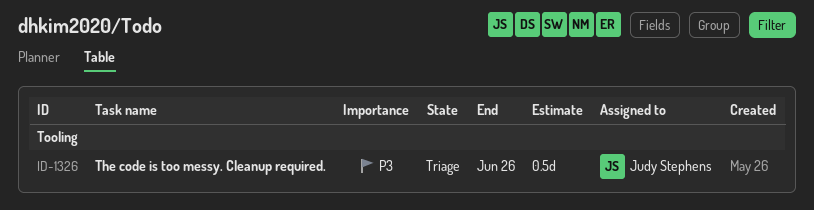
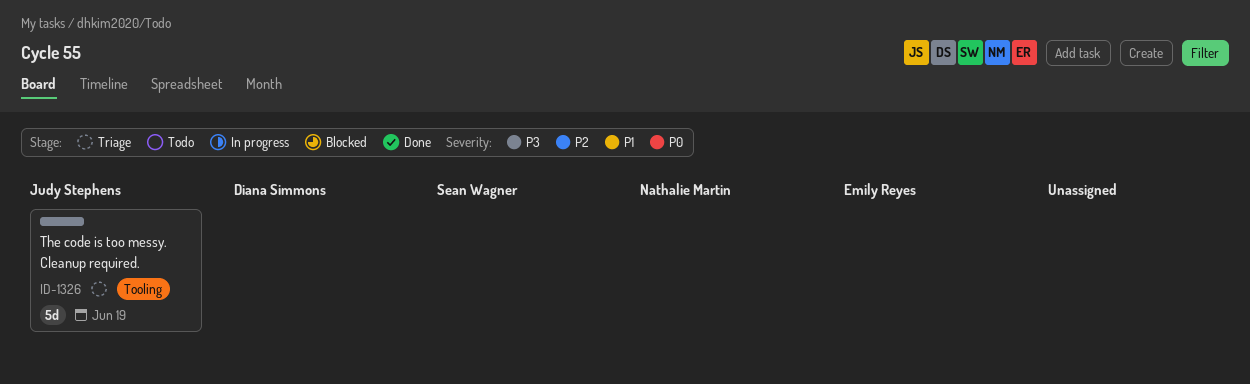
ID-1326, estimate: 0.5d -> 5d
ID-1326, due: Jun 26 -> Jun 19

